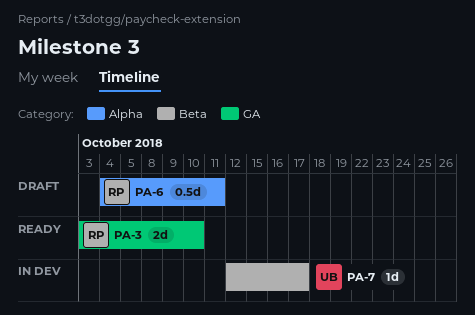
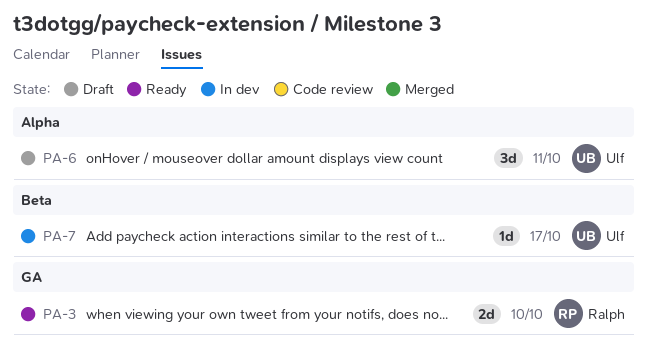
PA-6, owner: Ralph -> Ulf
PA-6, estimate: 0.5d -> 3d

